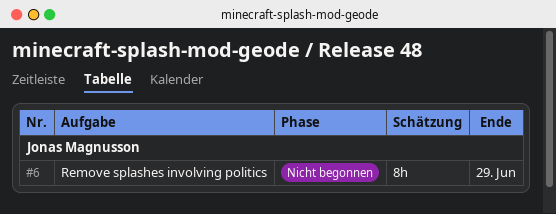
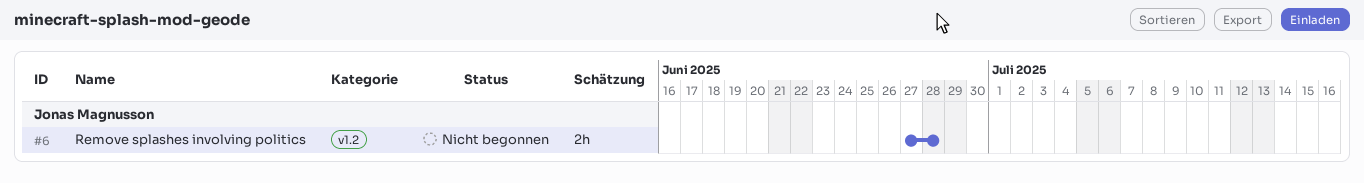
#6, estimate: 8h -> 2h
#6, due: Jun 29 -> Jun 28

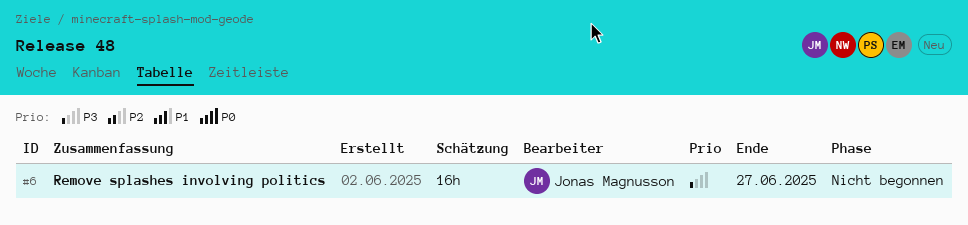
#6, estimate: 2h -> 16h
#6, due: Jun 28 -> Jun 27

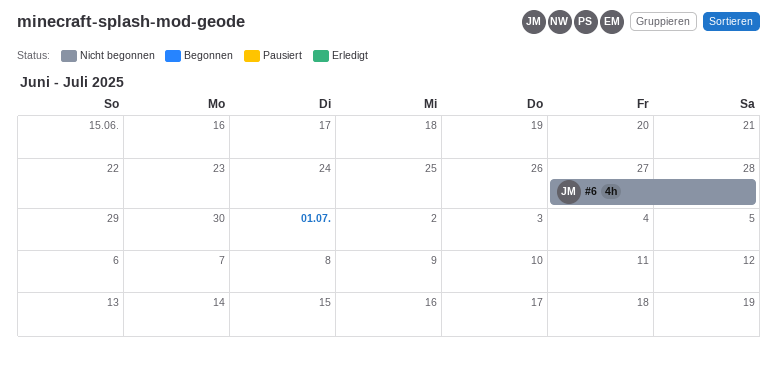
#6, estimate: 16h -> 4h
#6, due: Jun 27 -> Jun 28

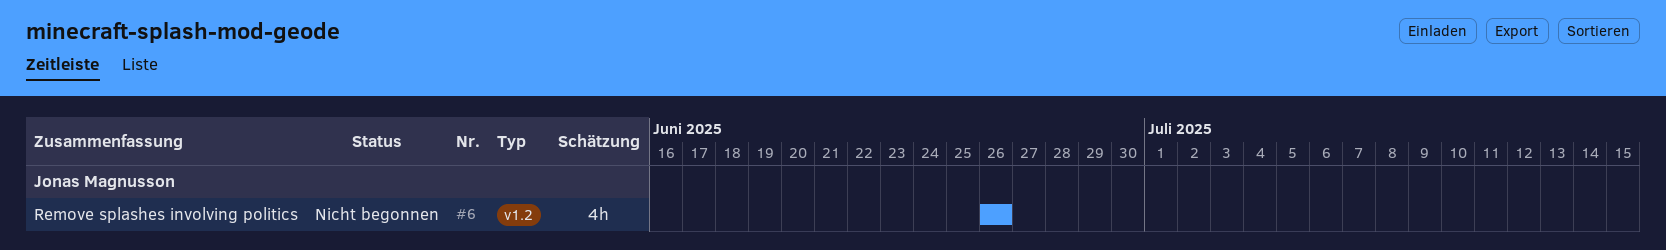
#6, start: Jun 27 -> Jun 26
#6, due: Jun 28 -> Jun 26

